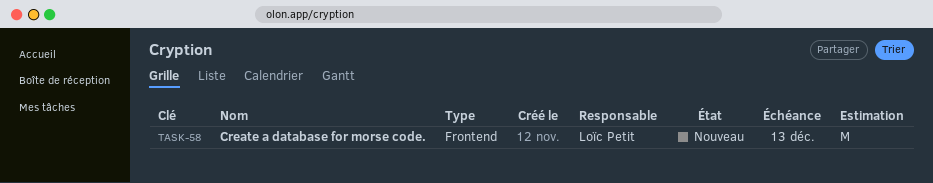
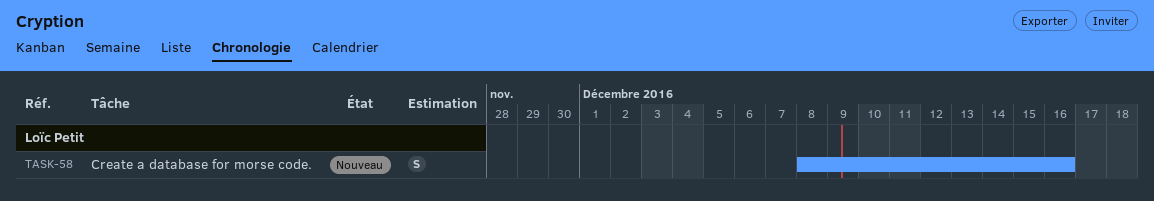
TASK-58, estimate: M -> S
TASK-58, due: Dec 13 -> Dec 16

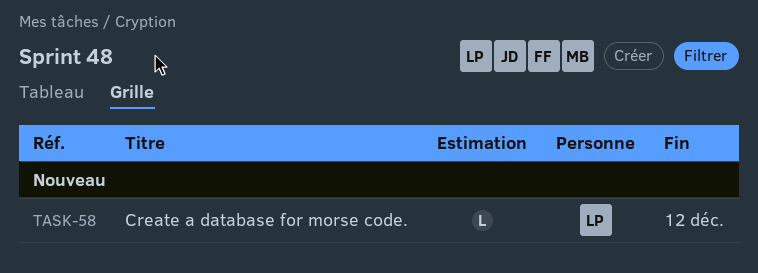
TASK-58, estimate: S -> L
TASK-58, due: Dec 16 -> Dec 12

